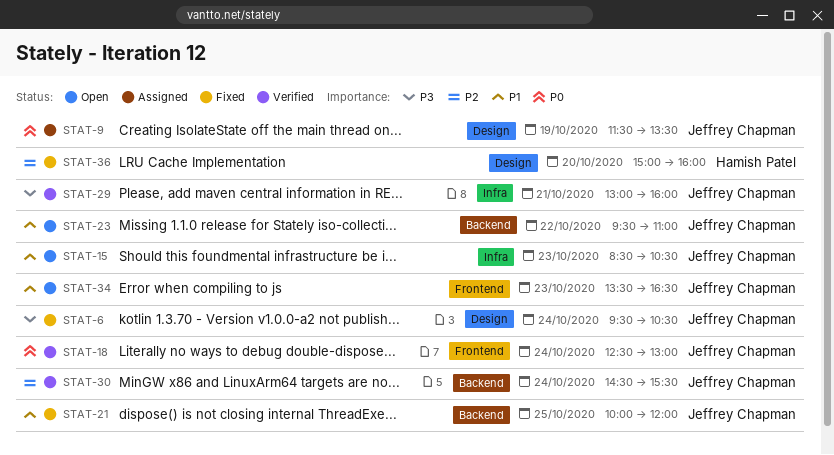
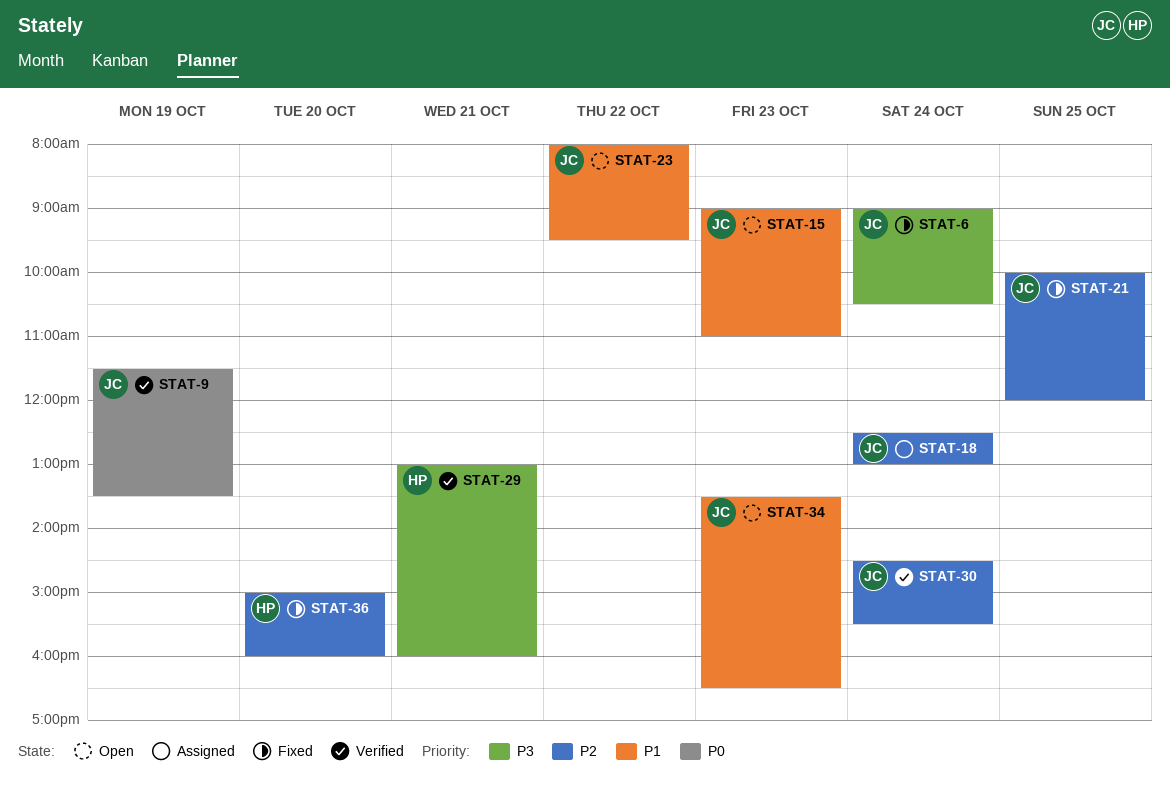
STAT-6, begins: 09:30 -> 09:00
STAT-9, status: Assigned -> Verified
STAT-15, begins: 08:30 -> 09:00
STAT-15, ends: 10:30 -> 11:00
STAT-18, status: Verified -> Assigned
STAT-18, priority: P0 -> P2
STAT-21, priority: P1 -> P2
STAT-23, begins: 09:30 -> 08:00
STAT-23, ends: 11:00 -> 09:30
STAT-29, owner: Jeffrey Chapman -> Hamish Patel

